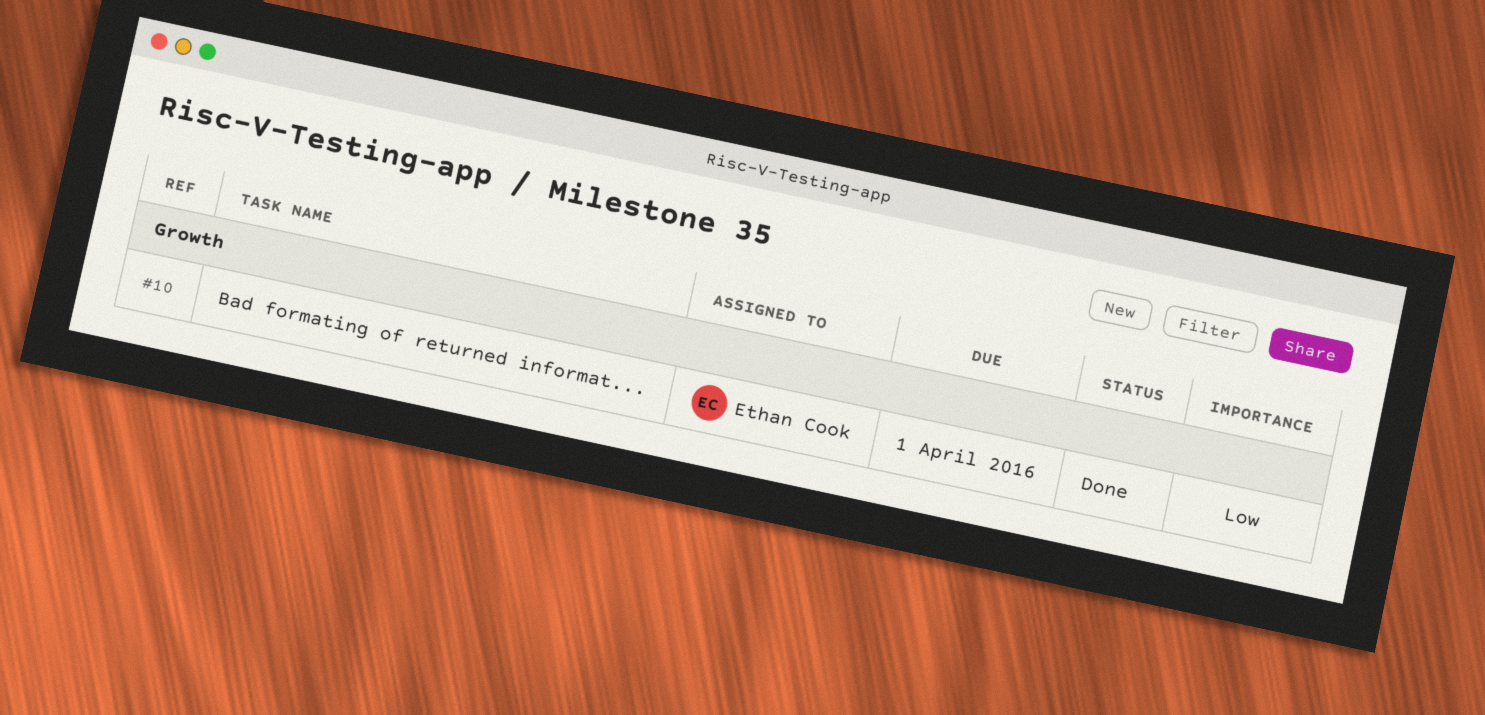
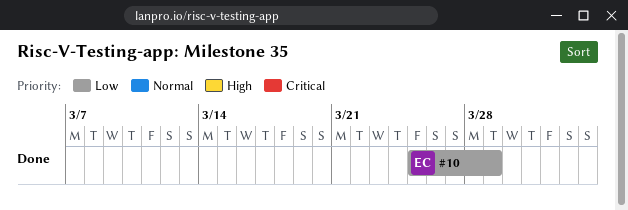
#10, due: Apr 1 -> Mar 29

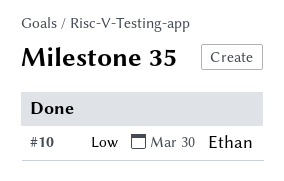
#10, due: Mar 29 -> Mar 30

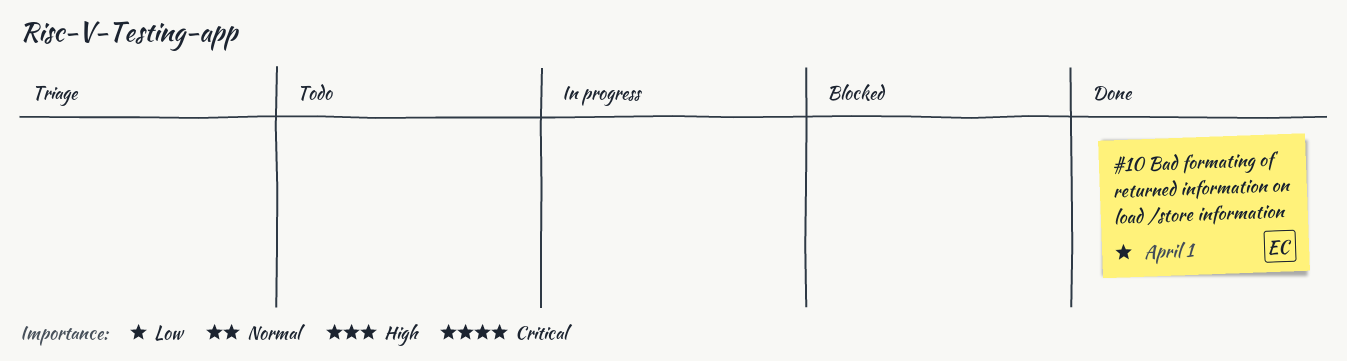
#10, due: Mar 30 -> Apr 1

